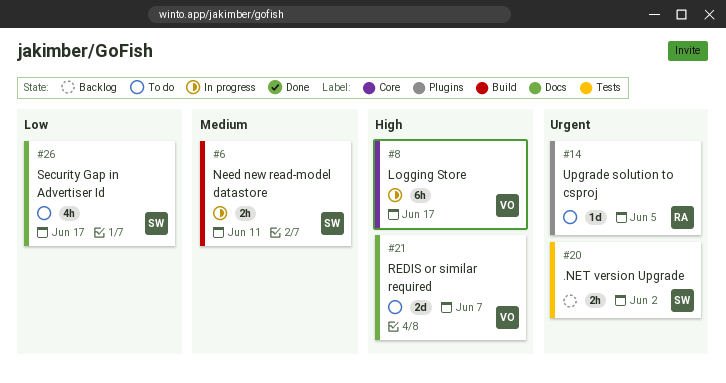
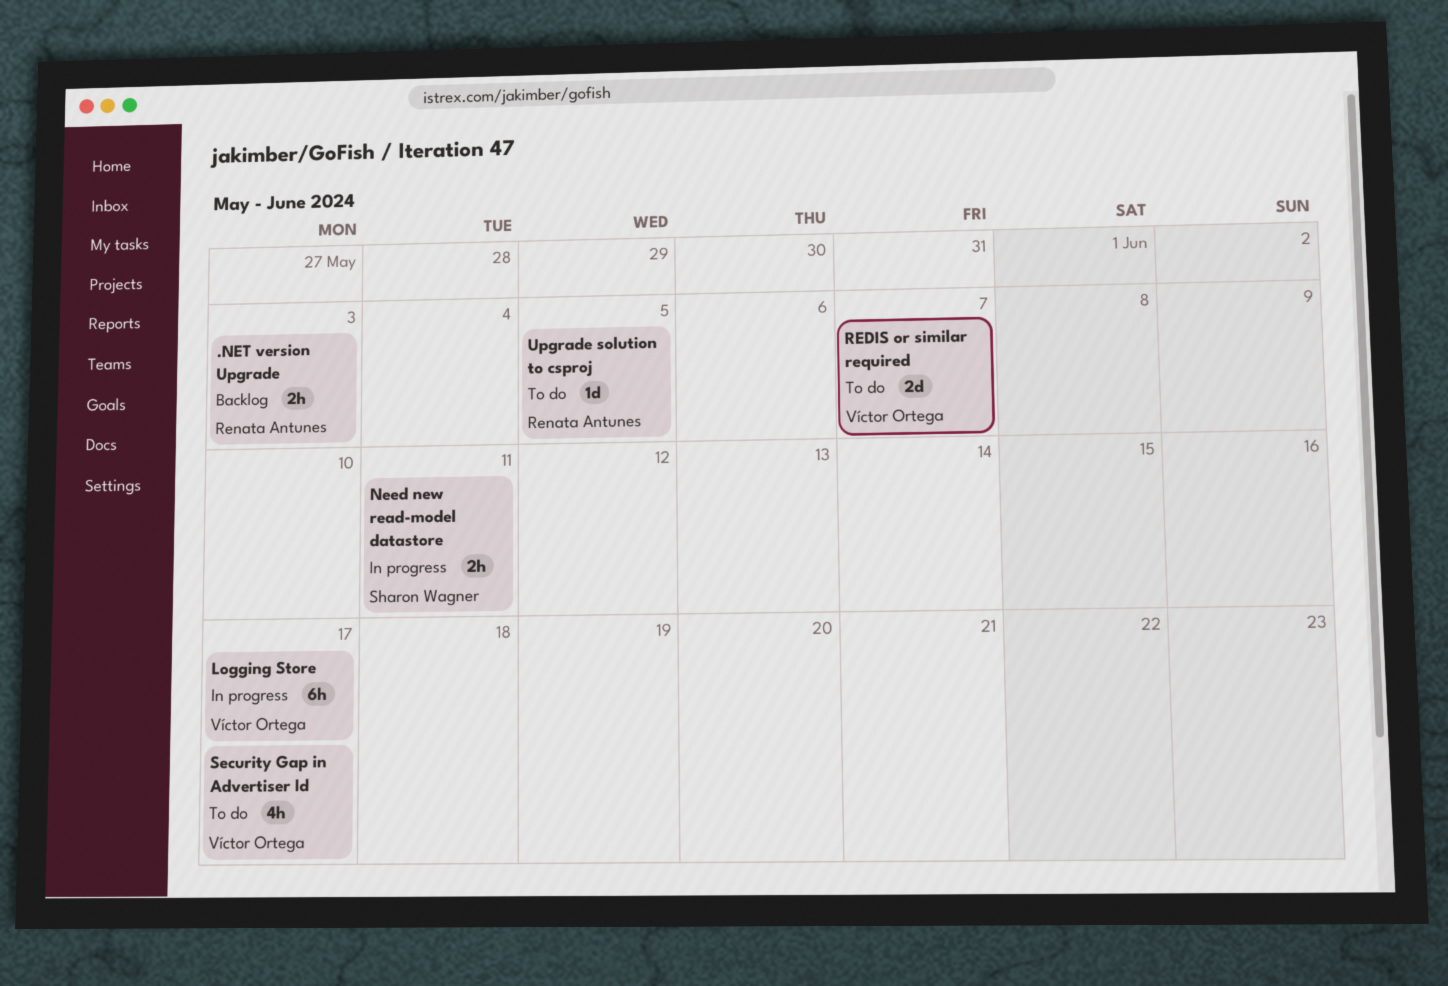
.NET version Upgrade, owner: Sharon Wagner -> Renata Antunes
.NET version Upgrade, due: Jun 2 -> Jun 3
Security Gap in Advertiser Id, owner: Sharon Wagner -> Víctor Ortega

